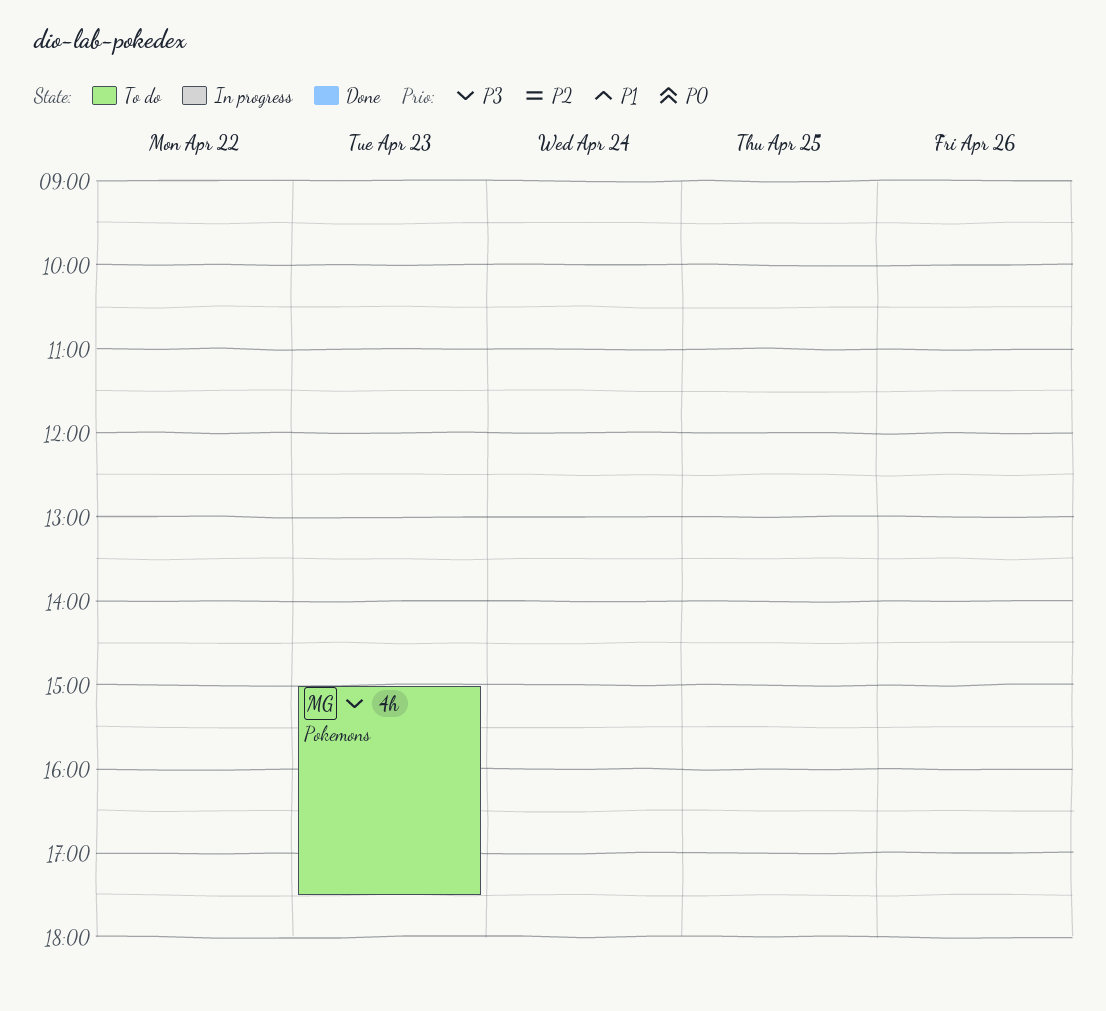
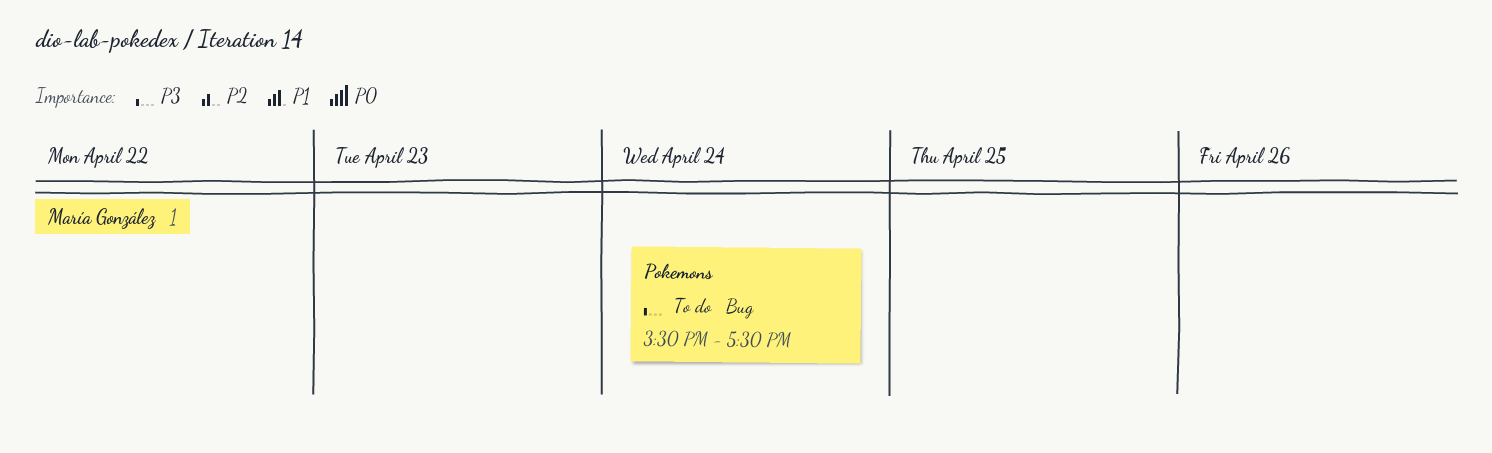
Pokemons, day: Apr 23 -> Apr 24
Pokemons, begins: 15:00 -> 15:30

